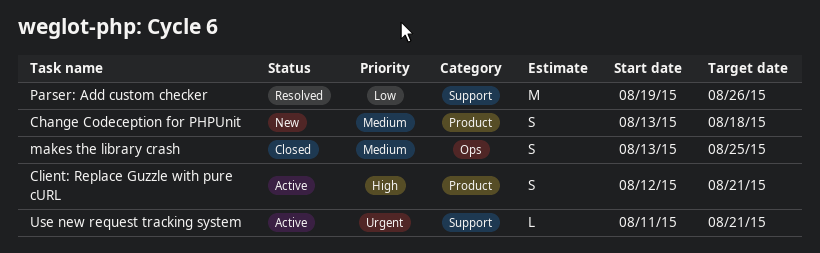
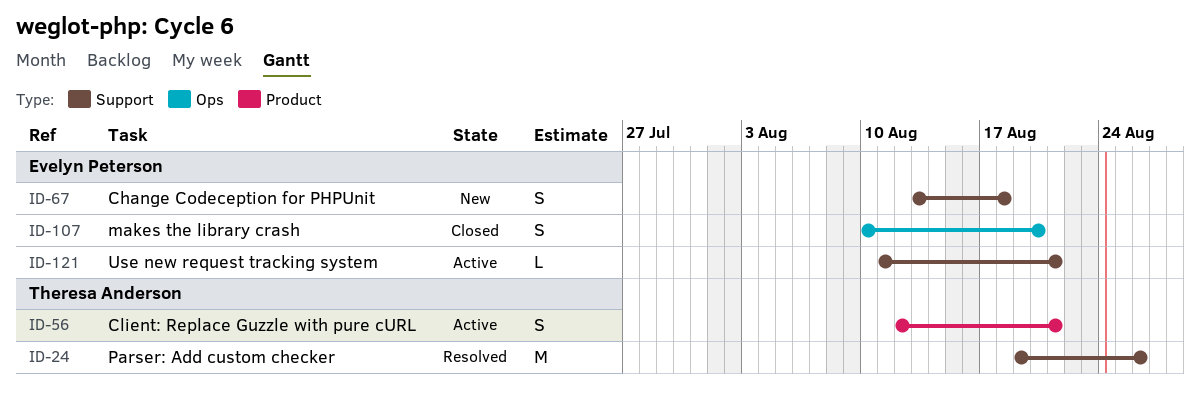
Change Codeception for PHPUnit, label: Product -> Support
makes the library crash, start: Aug 13 -> Aug 10
makes the library crash, due: Aug 25 -> Aug 20

